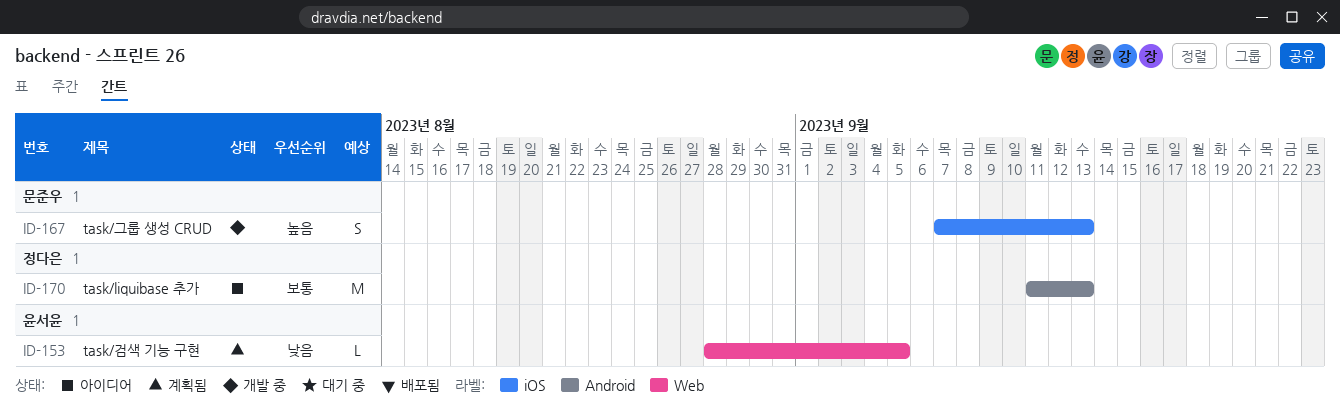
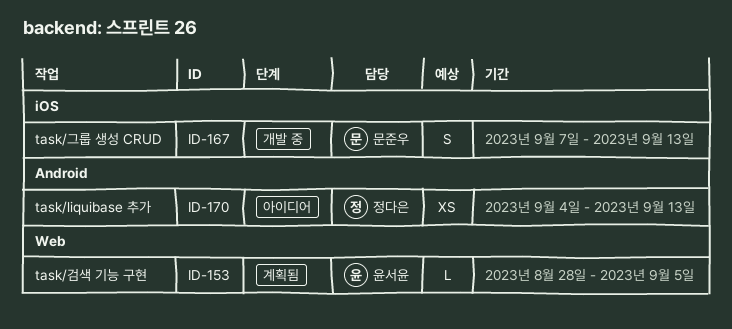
ID-170, estimate: M -> XS
ID-170, start: Sep 11 -> Sep 4

